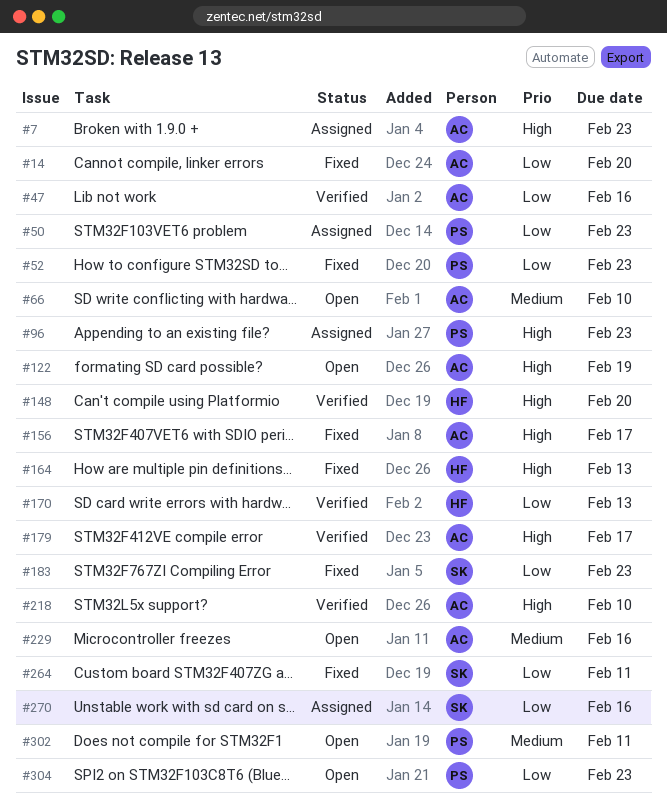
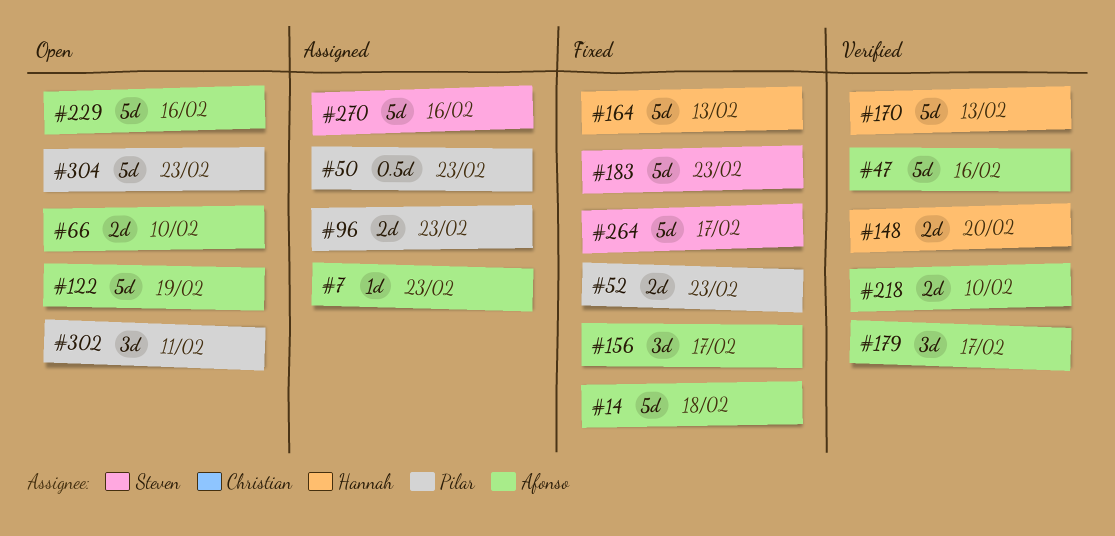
#14, due: Feb 20 -> Feb 18
#264, due: Feb 11 -> Feb 17

